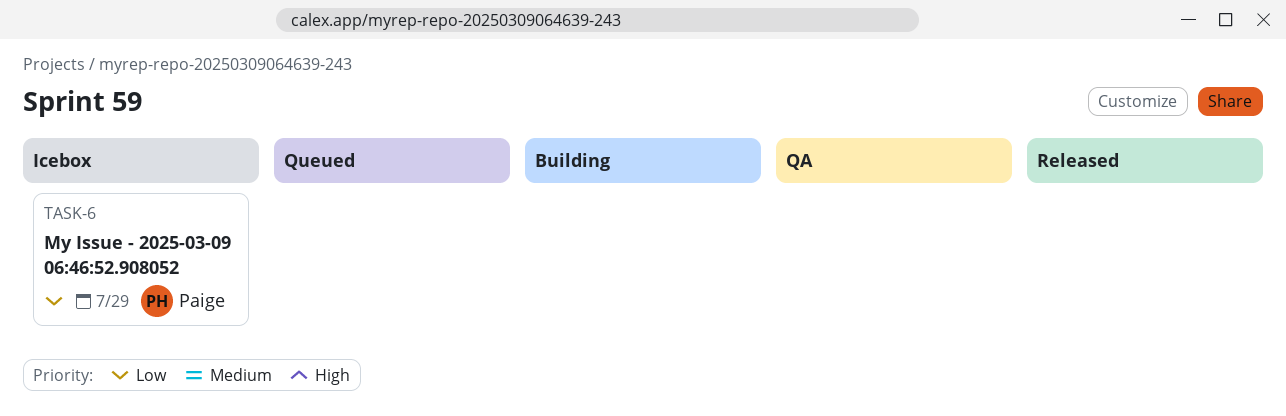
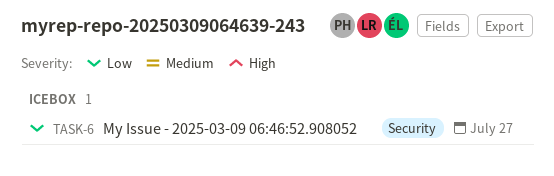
TASK-6, due: Jul 29 -> Jul 27

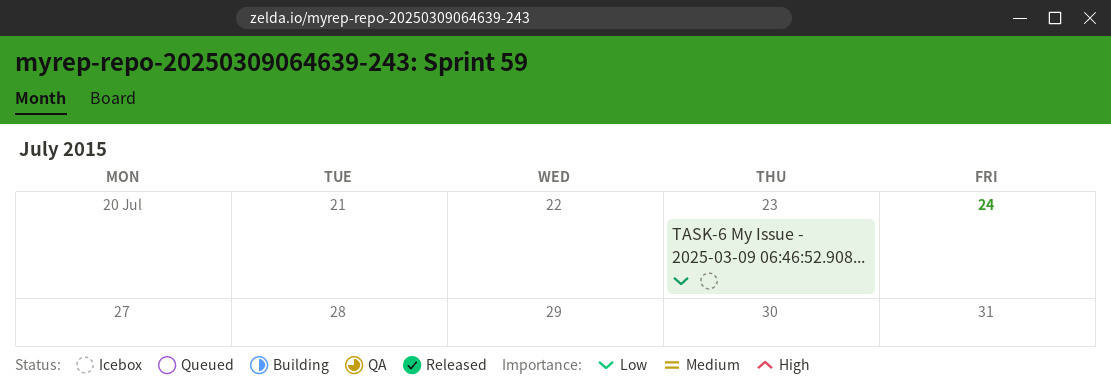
TASK-6, due: Jul 27 -> Jul 23

